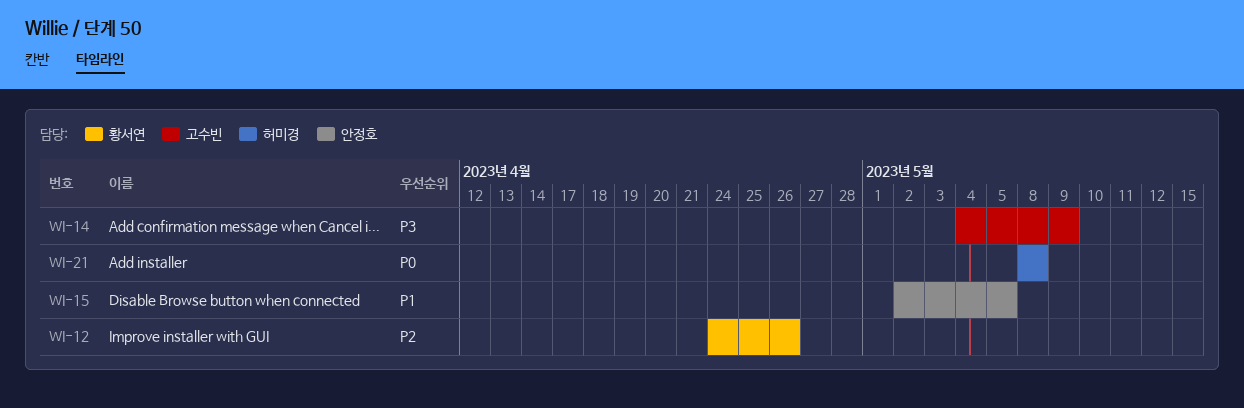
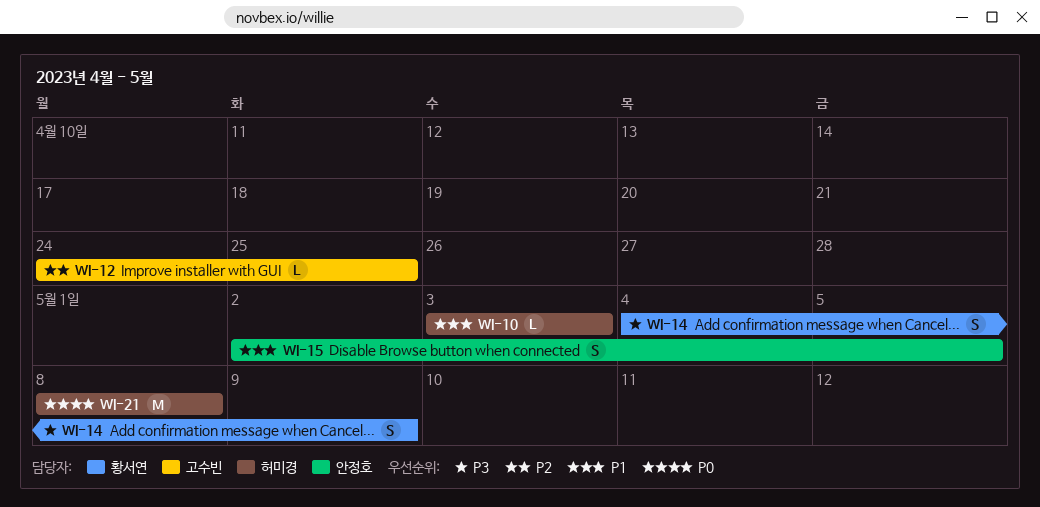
WI-10: none -> present
WI-12, owner: 황서연 -> 고수빈
WI-12, due: Apr 26 -> Apr 25
WI-14, owner: 고수빈 -> 황서연

